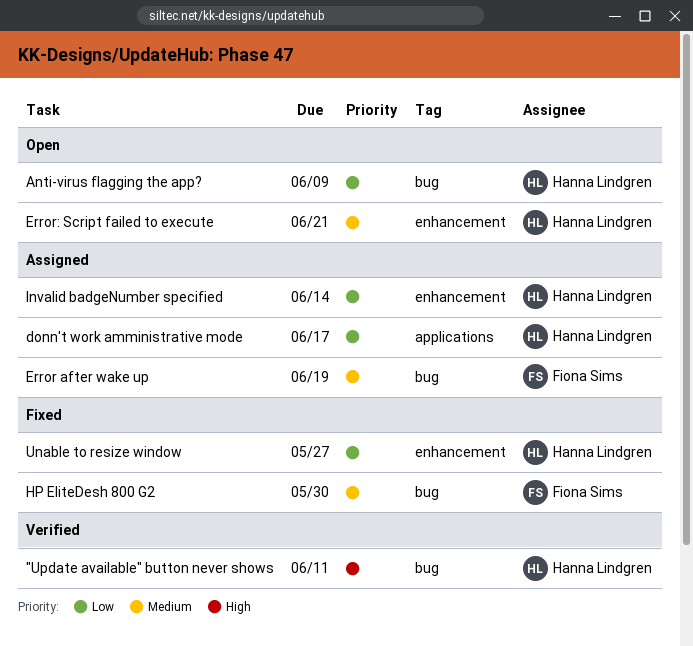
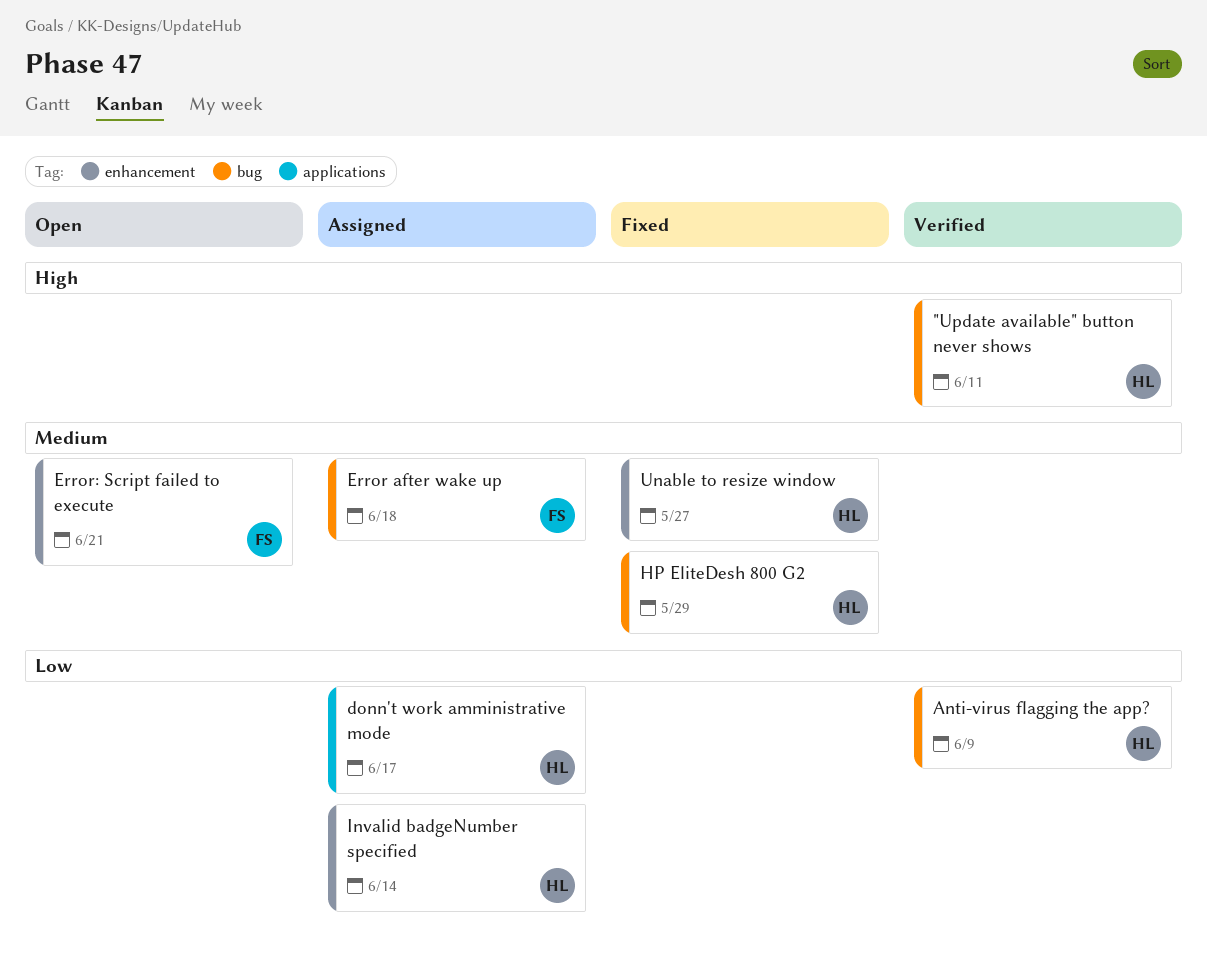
Anti-virus flagging the app?, status: Open -> Verified
Error after wake up, due: Jun 19 -> Jun 18
Error: Script failed to execute, owner: Hanna Lindgren -> Fiona Sims
HP EliteDesh 800 G2, owner: Fiona Sims -> Hanna Lindgren
HP EliteDesh 800 G2, due: May 30 -> May 29
Unable to resize window, priority: Low -> Medium

